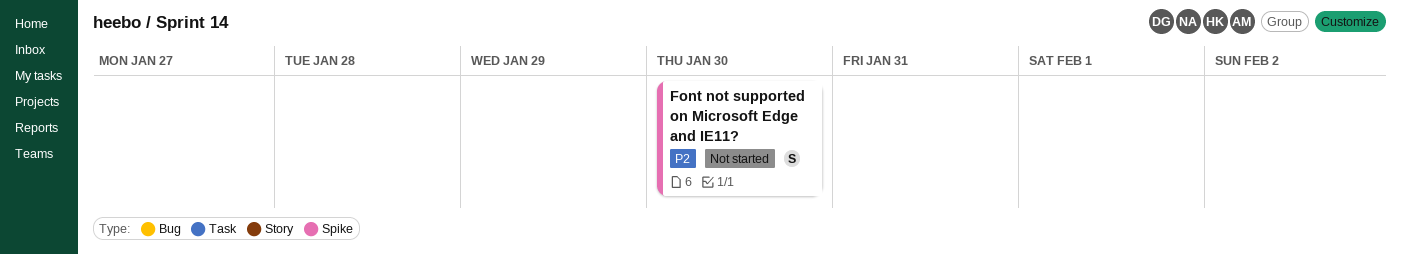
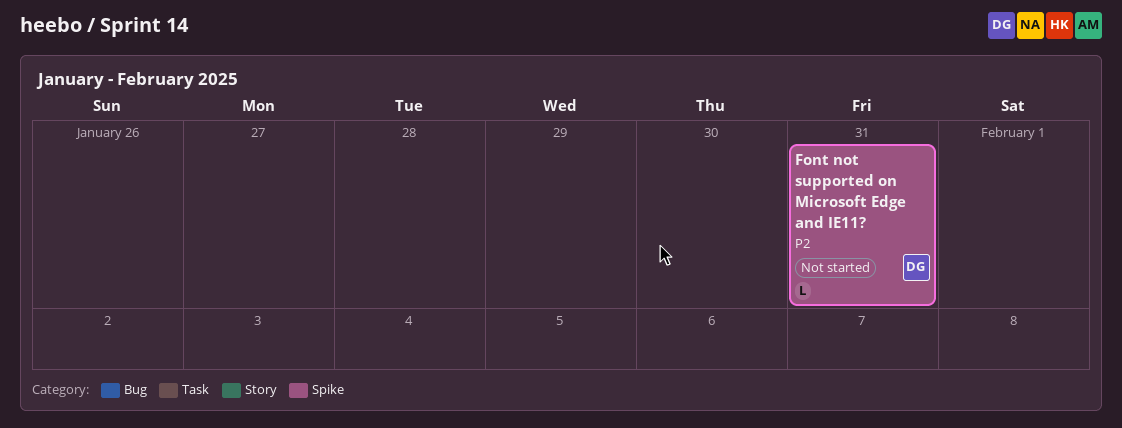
Font not supported on Microsoft Edge and IE11?, estimate: S -> L
Font not supported on Microsoft Edge and IE11?, due: Jan 30 -> Jan 31

